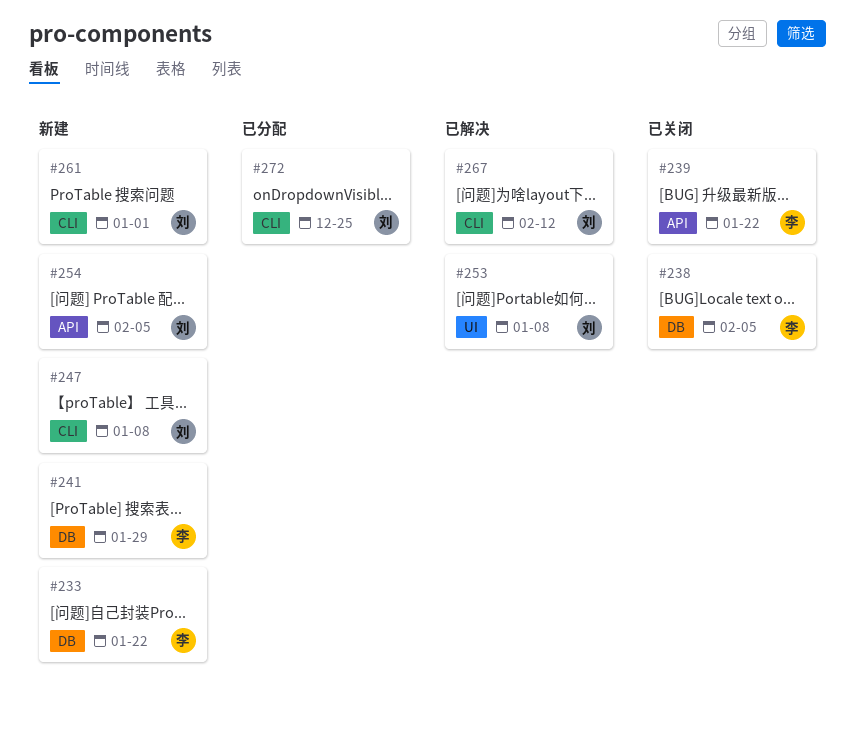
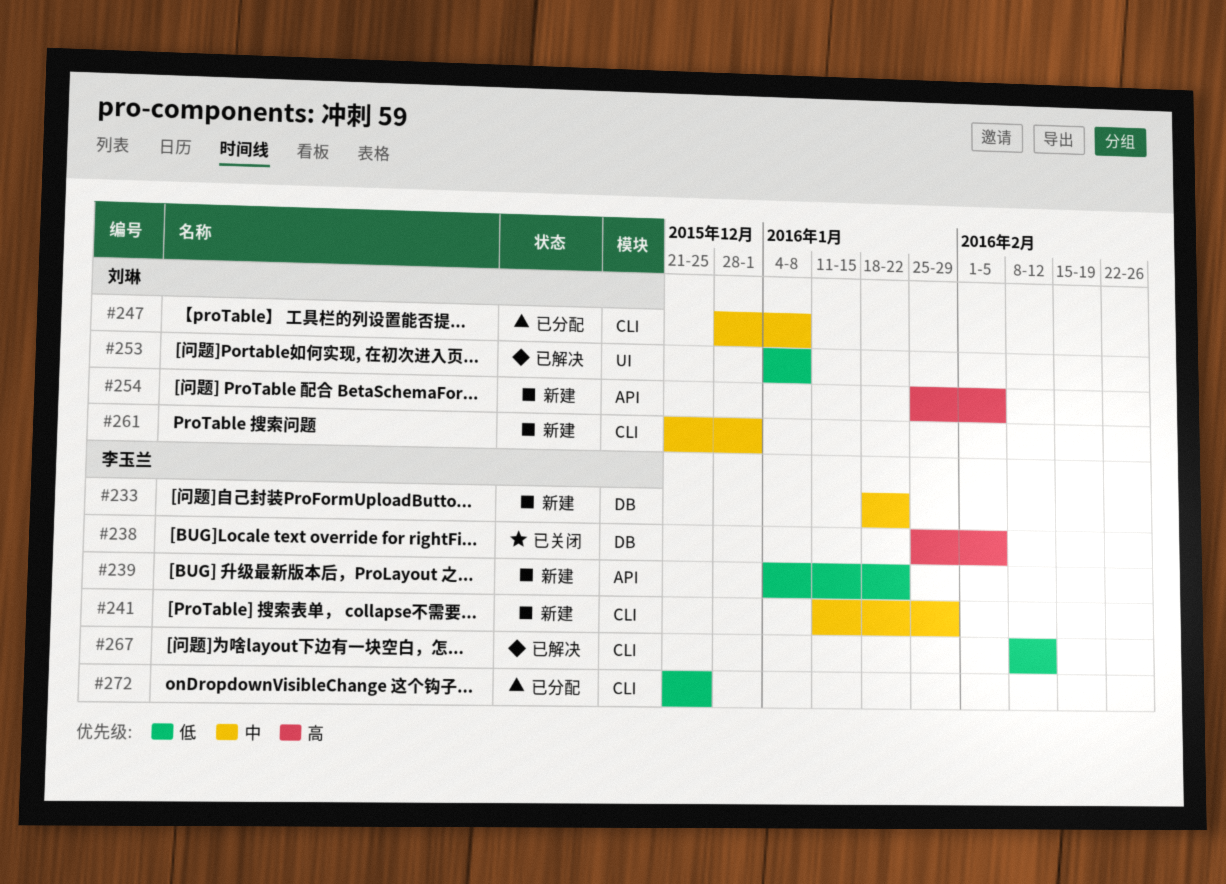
#239, status: 已关闭 -> 新建
#241, label: DB -> CLI
#247, status: 新建 -> 已分配
#267, owner: 刘琳 -> 李玉兰
#272, owner: 刘琳 -> 李玉兰

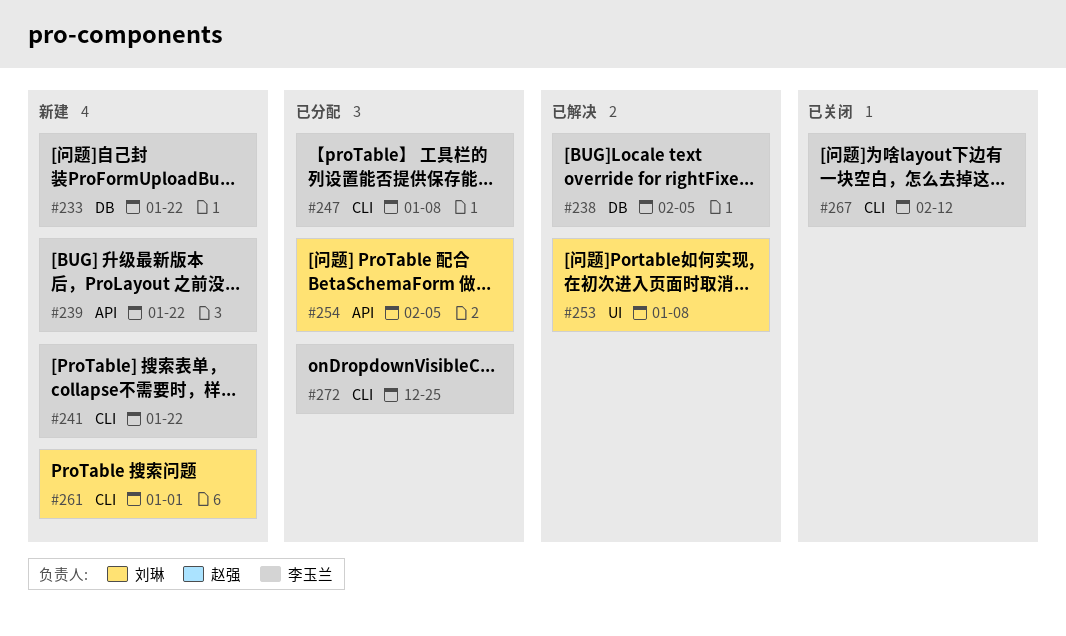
#238, status: 已关闭 -> 已解决
#241, due: Jan 29 -> Jan 22
#247, owner: 刘琳 -> 李玉兰
#254, status: 新建 -> 已分配
#267, status: 已解决 -> 已关闭

